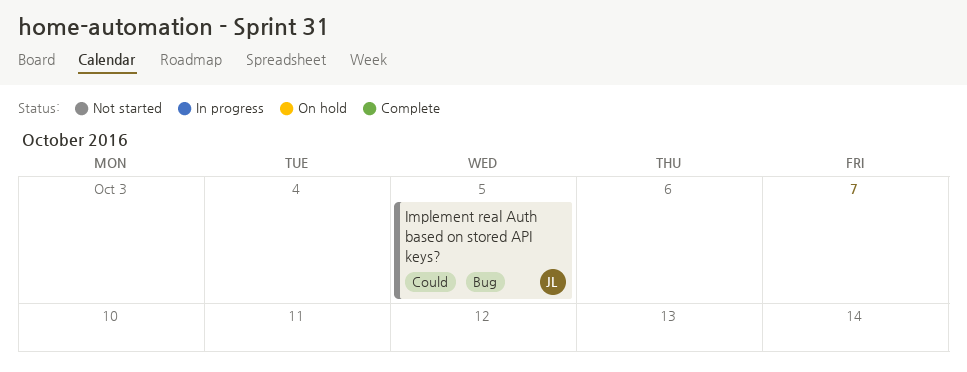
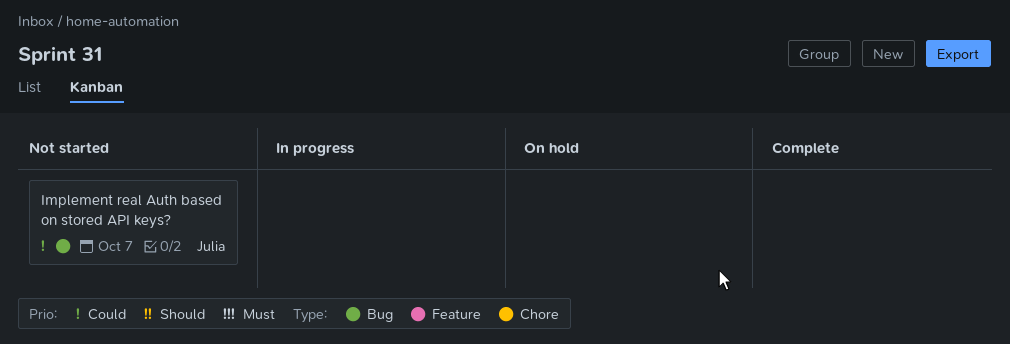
Implement real Auth based on stored API keys?, due: Oct 5 -> Oct 7

